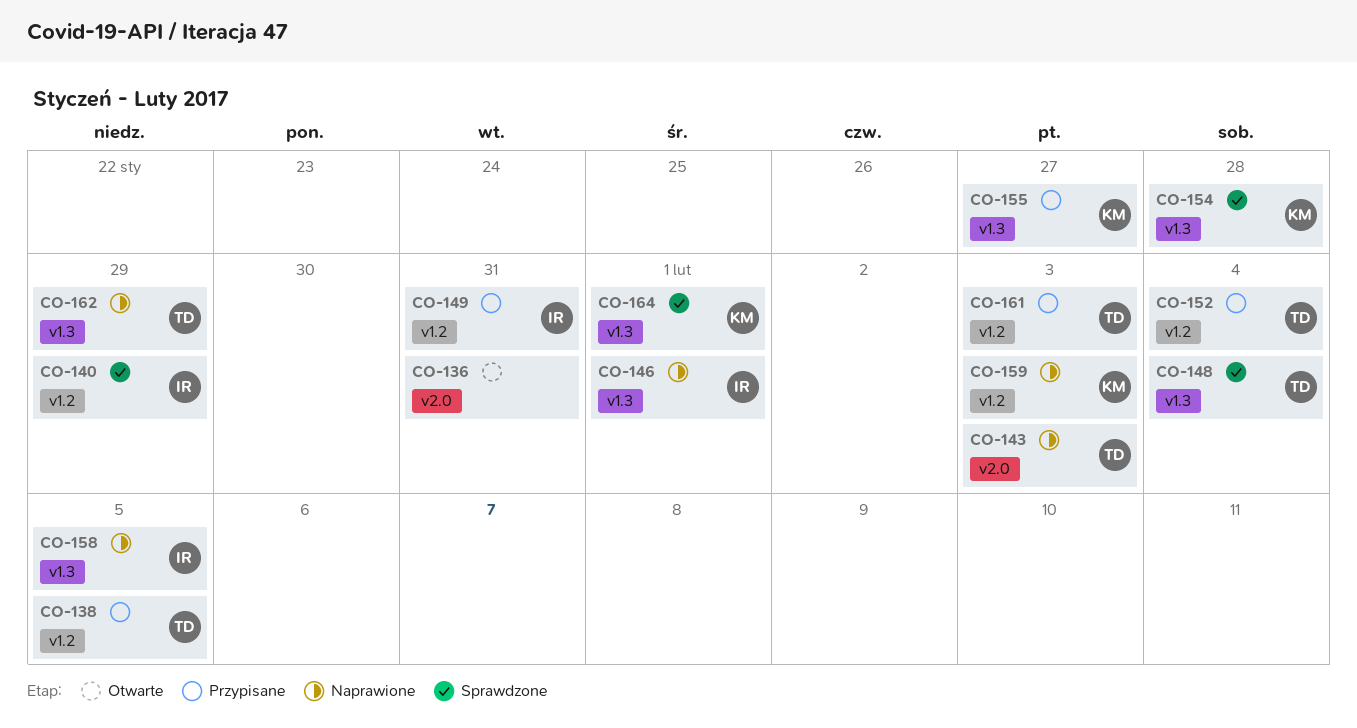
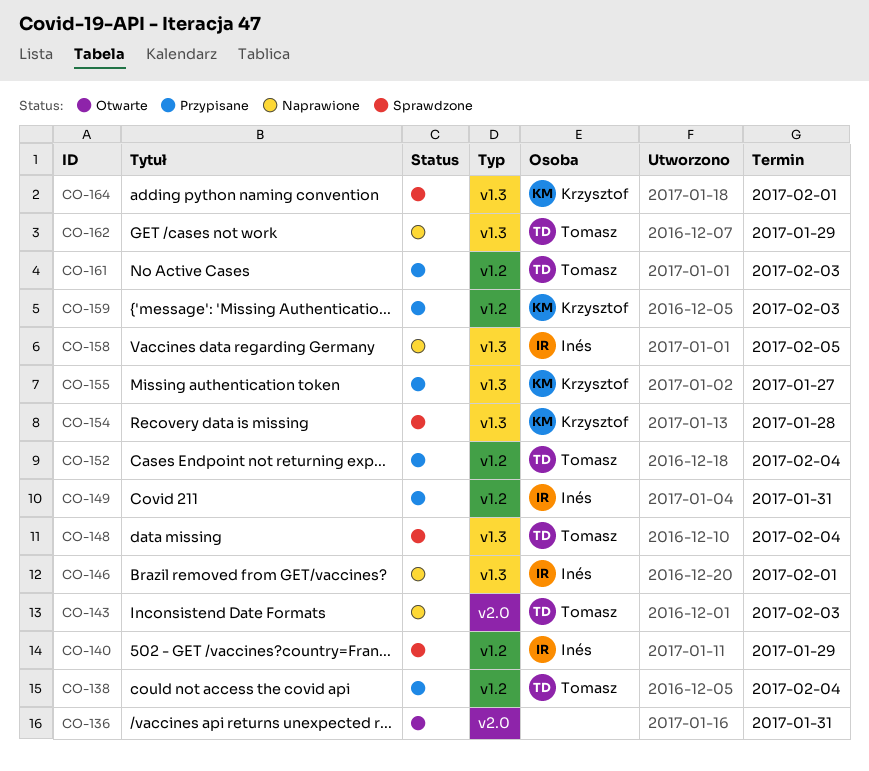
CO-138, due: Feb 5 -> Feb 4
CO-159, status: Naprawione -> Przypisane

